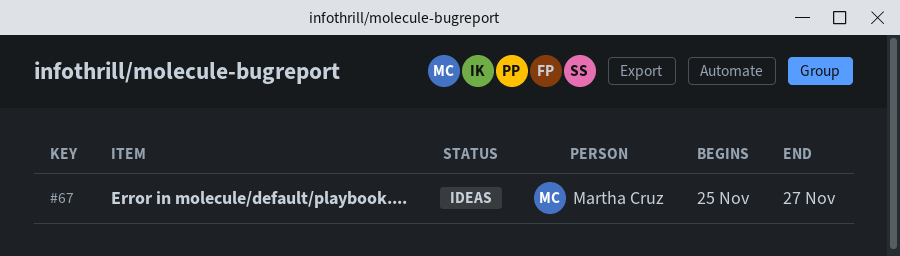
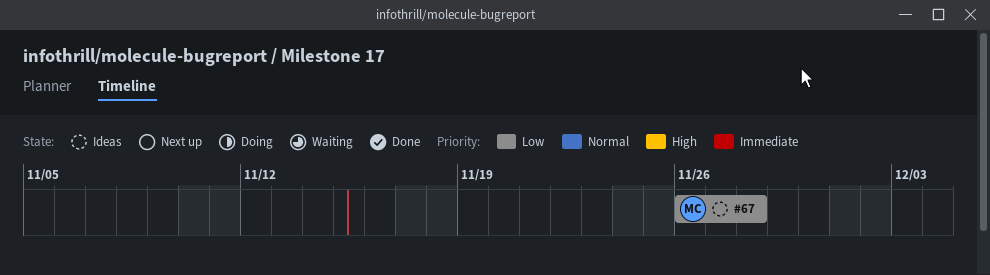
#67, start: Nov 25 -> Nov 26
#67, due: Nov 27 -> Nov 28

